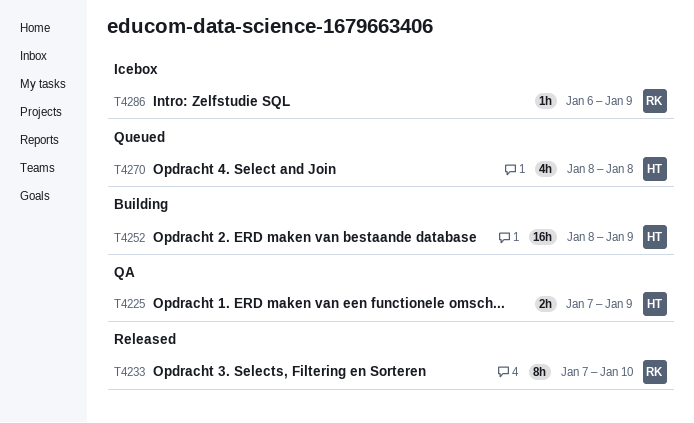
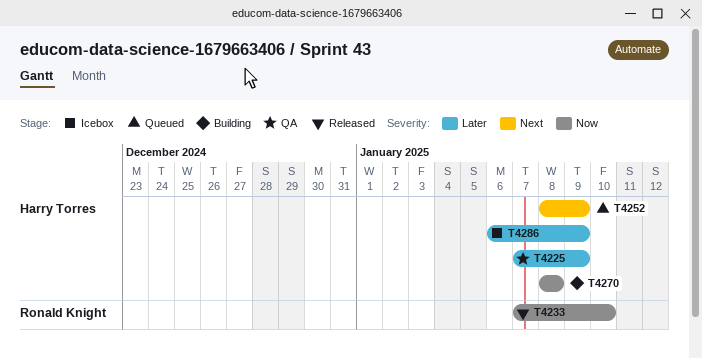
T4252, status: Building -> Queued
T4270, status: Queued -> Building
T4286, owner: Ronald Knight -> Harry Torres

